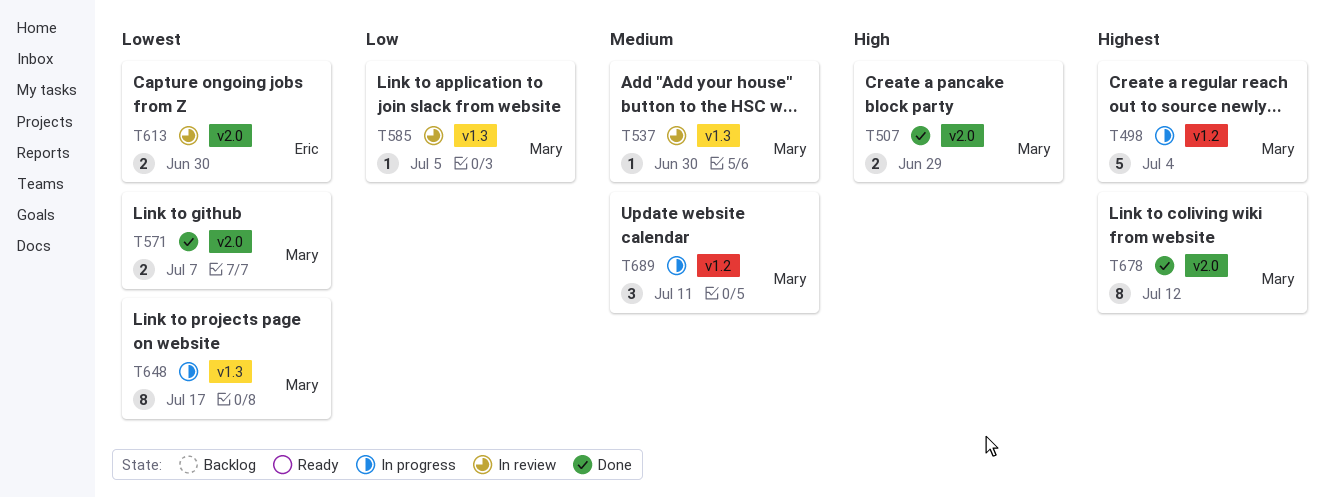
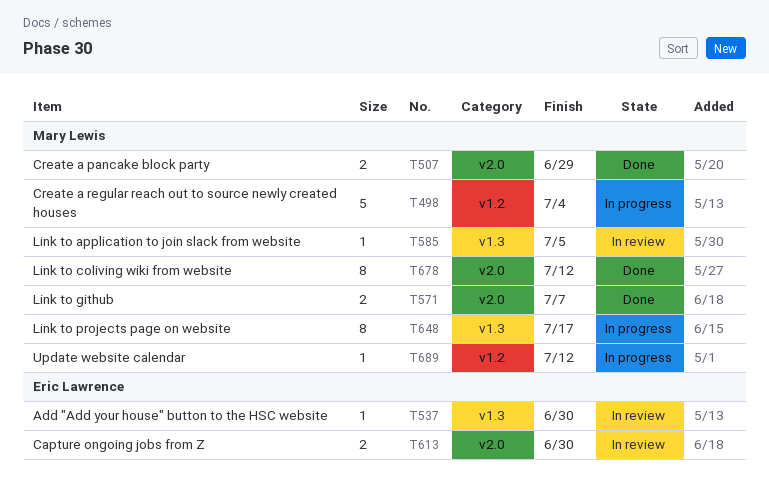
T537, owner: Mary Lewis -> Eric Lawrence
T689, estimate: 3 -> 1
T689, due: Jul 11 -> Jul 12

